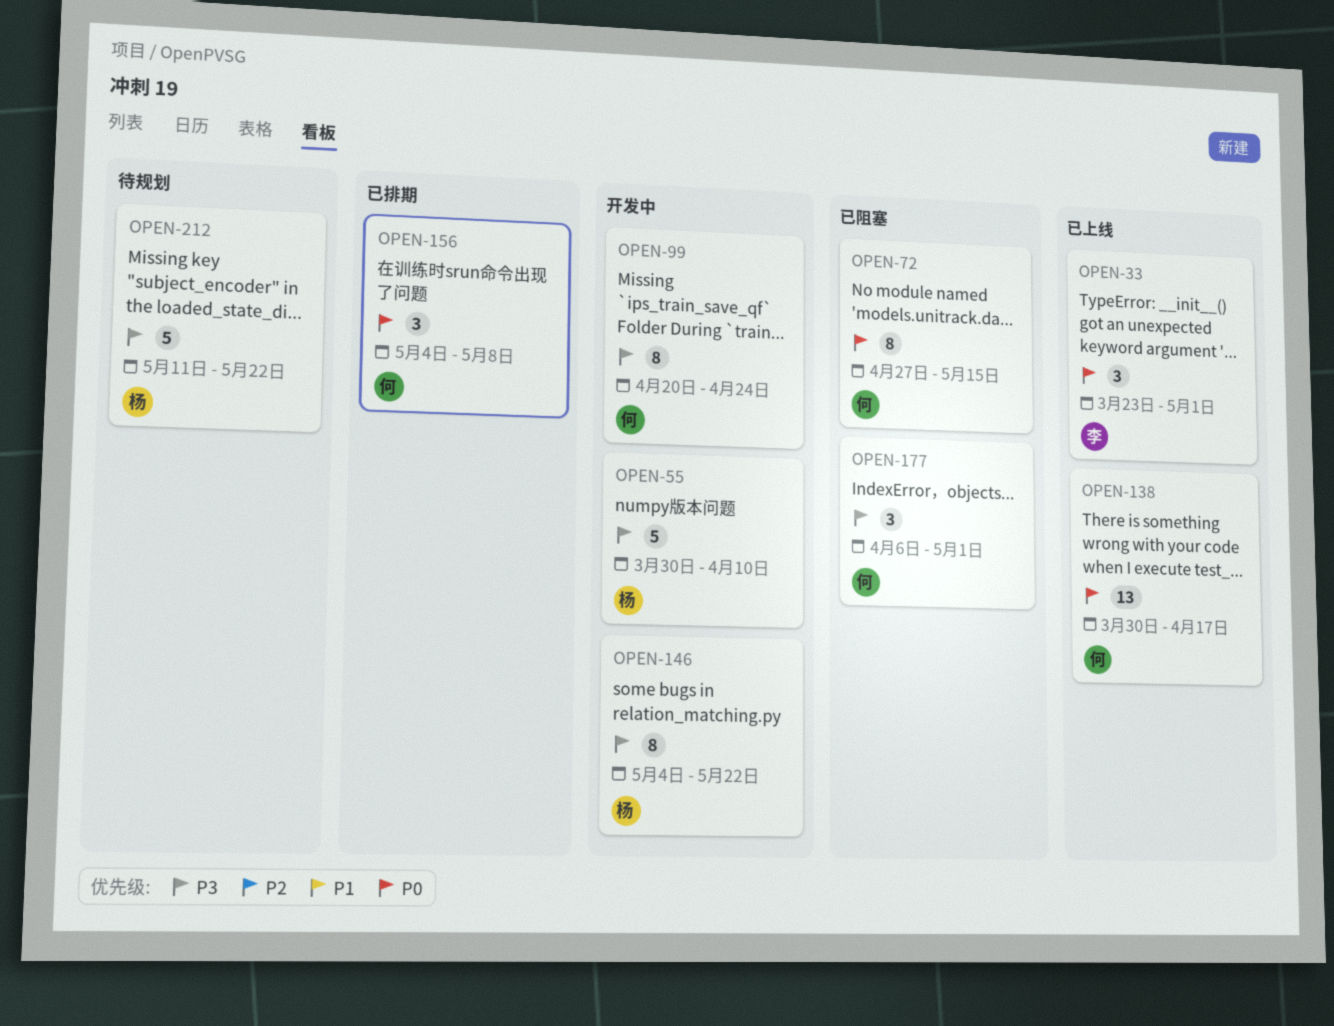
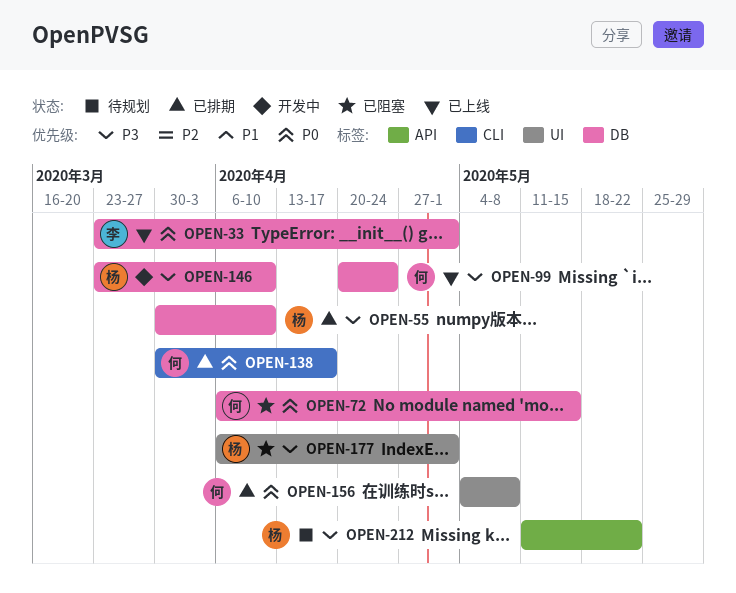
OPEN-55, status: 开发中 -> 已排期
OPEN-72, start: Apr 27 -> Apr 6
OPEN-99, status: 开发中 -> 已上线
OPEN-138, status: 已上线 -> 已排期
OPEN-146, start: May 4 -> Mar 23
OPEN-146, due: May 22 -> Apr 10
OPEN-177, owner: 何 -> 杨

